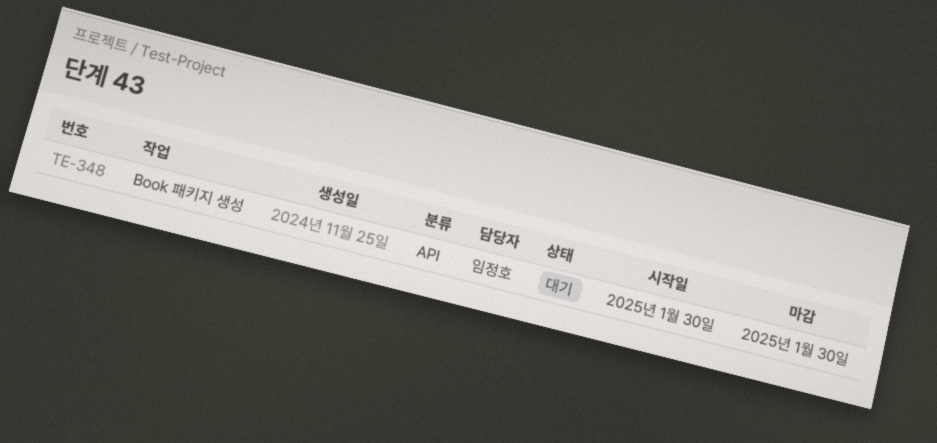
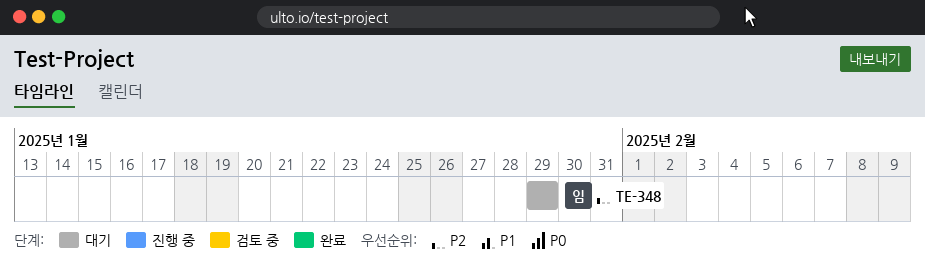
TE-348, start: Jan 30 -> Jan 29
TE-348, due: Jan 30 -> Jan 29

